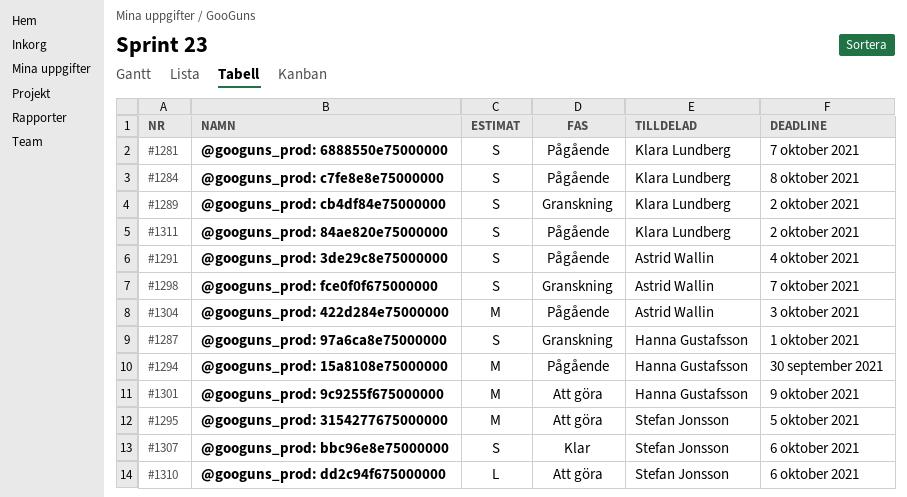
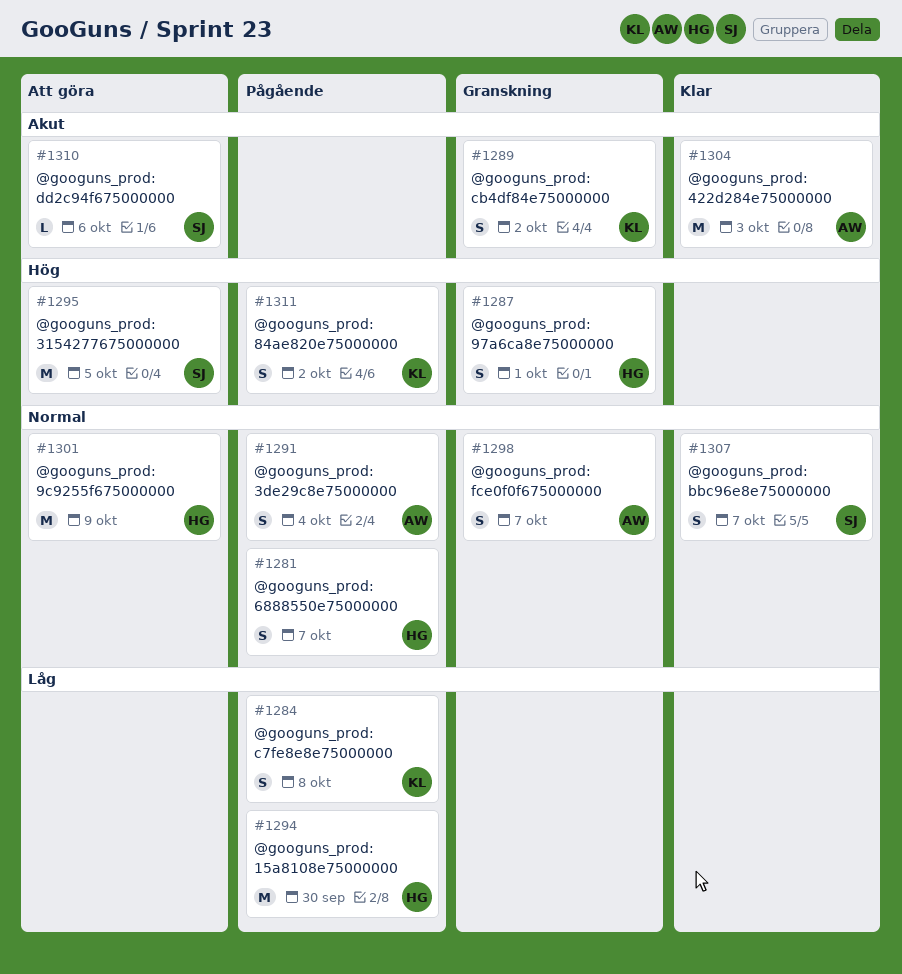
#1281, owner: Klara Lundberg -> Hanna Gustafsson
#1304, status: Pågående -> Klar
#1307, due: Oct 6 -> Oct 7

